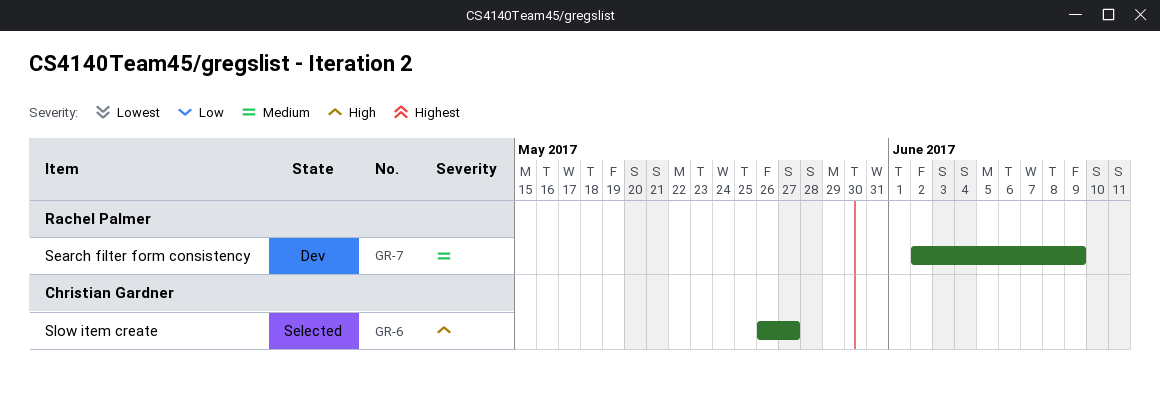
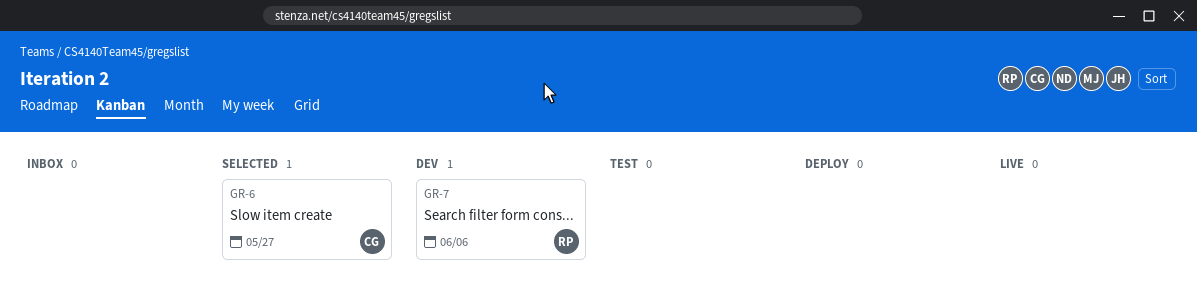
GR-7, due: Jun 9 -> Jun 6

